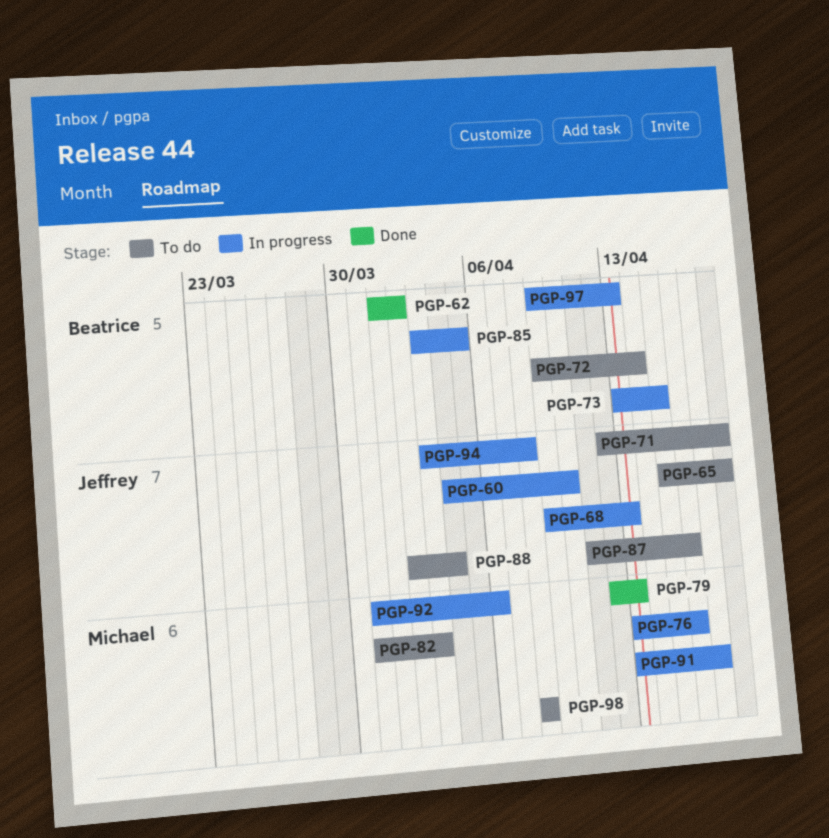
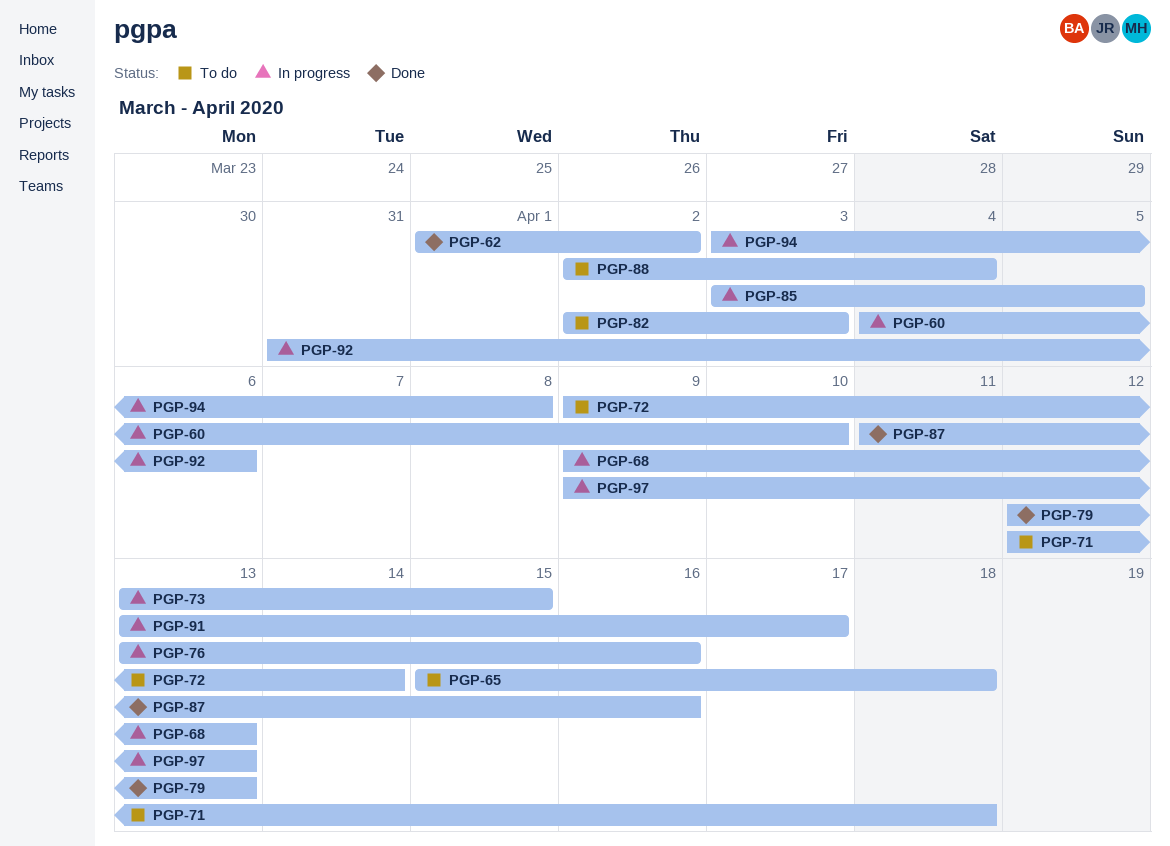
PGP-82, start: Mar 31 -> Apr 2
PGP-87, status: To do -> Done
PGP-98: present -> none

